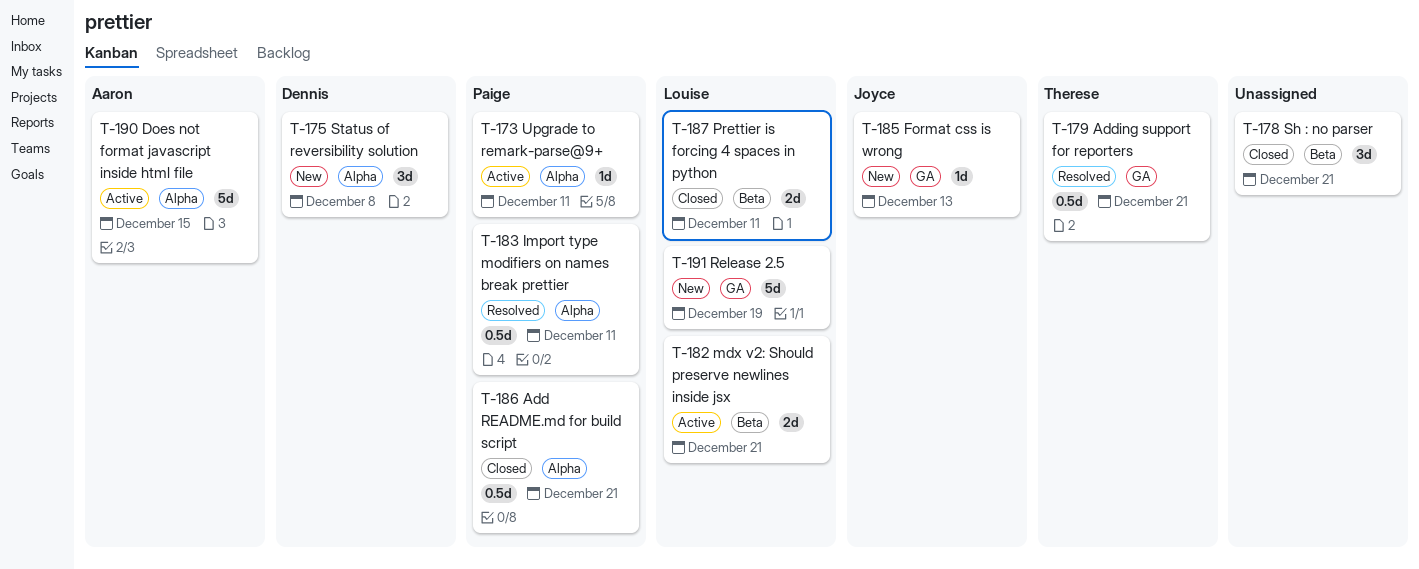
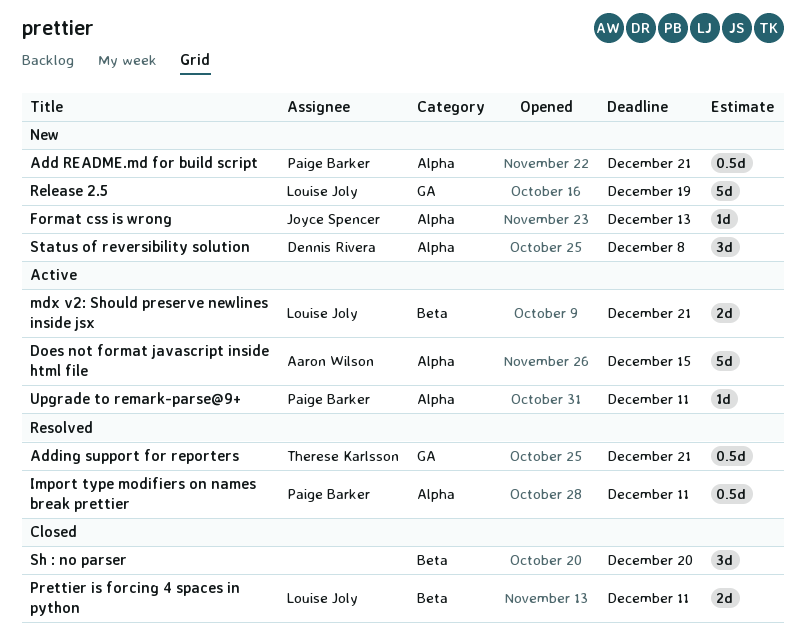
Add README.md for build script, status: Closed -> New
Format css is wrong, label: GA -> Alpha
Sh : no parser, due: Dec 21 -> Dec 20

